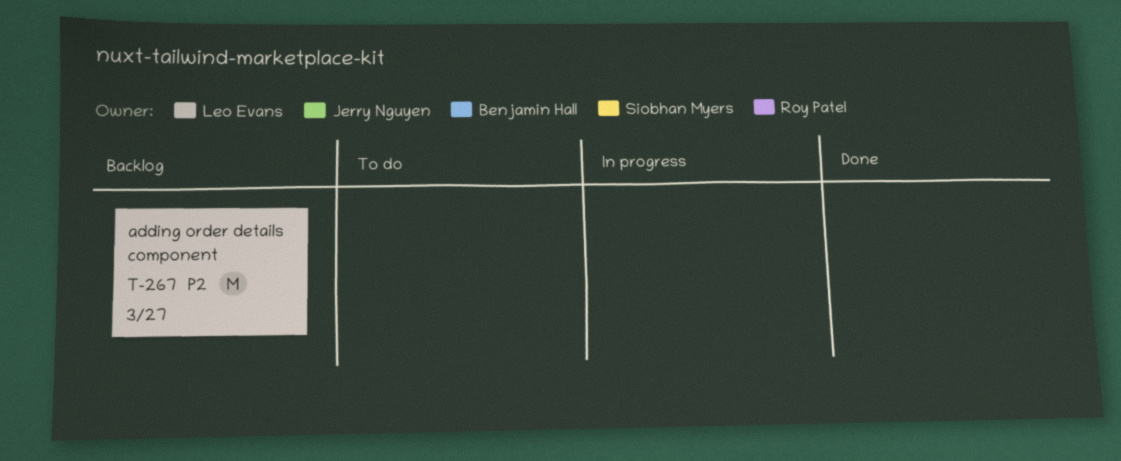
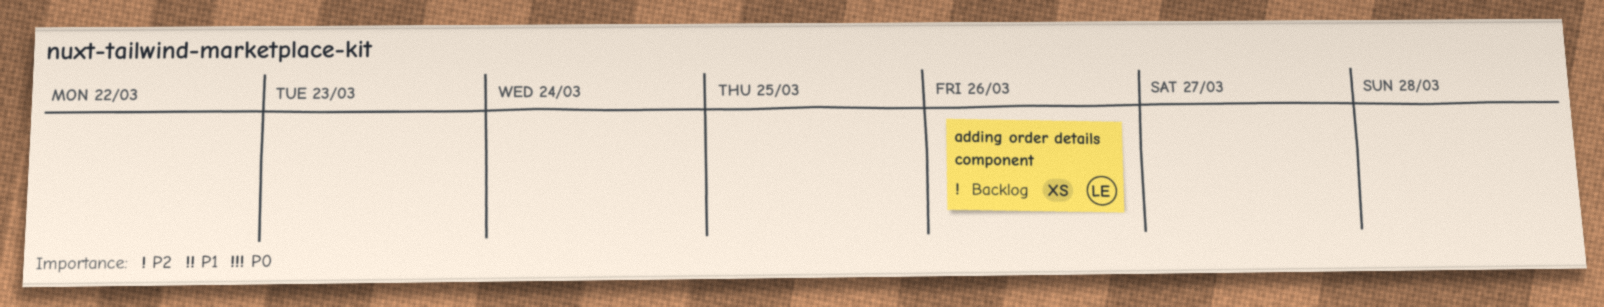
adding order details component, estimate: M -> XS
adding order details component, due: Mar 27 -> Mar 26

